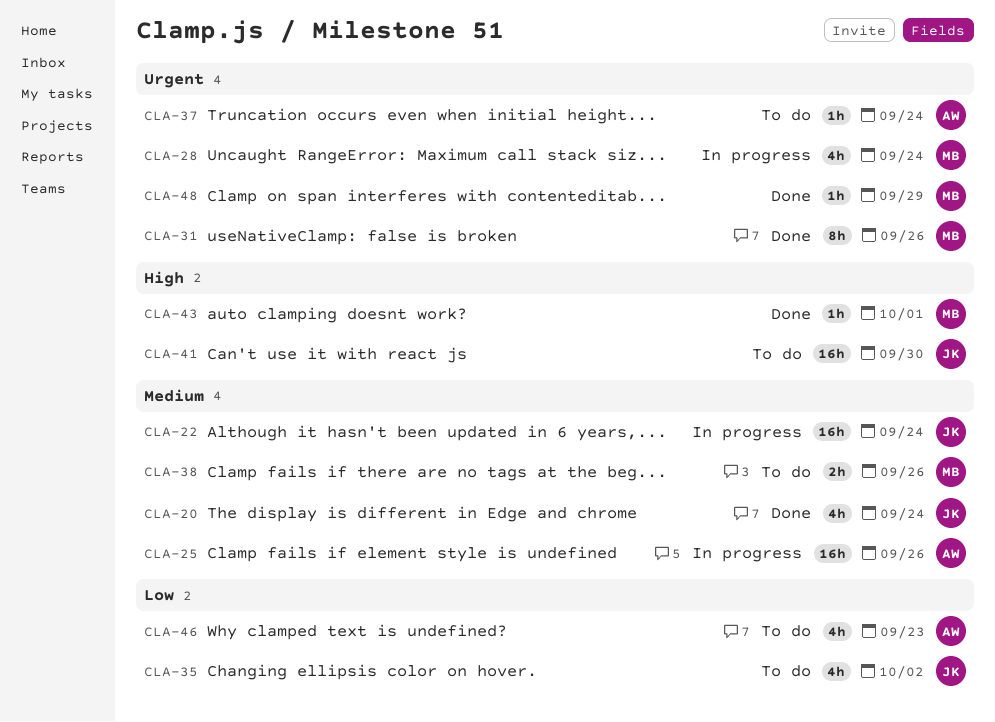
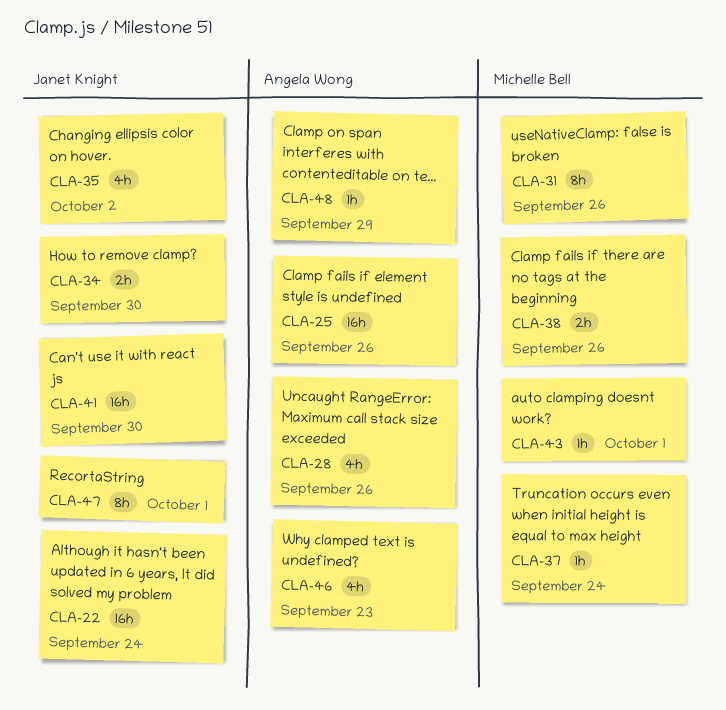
CLA-20: present -> none
CLA-28, owner: Michelle Bell -> Angela Wong
CLA-28, due: Sep 24 -> Sep 26
CLA-34: none -> present
CLA-37, owner: Angela Wong -> Michelle Bell
CLA-47: none -> present
CLA-48, owner: Michelle Bell -> Angela Wong

